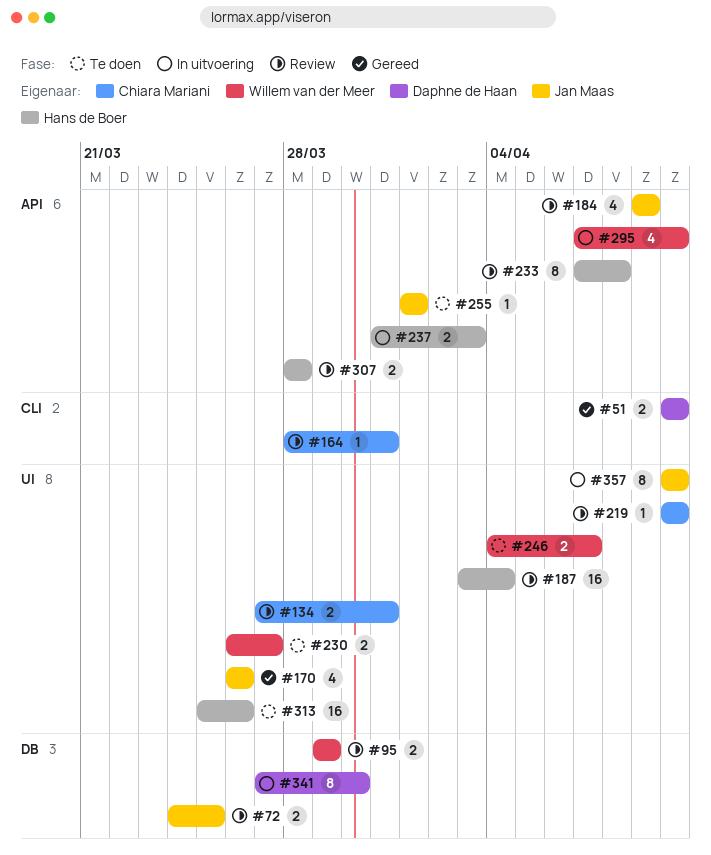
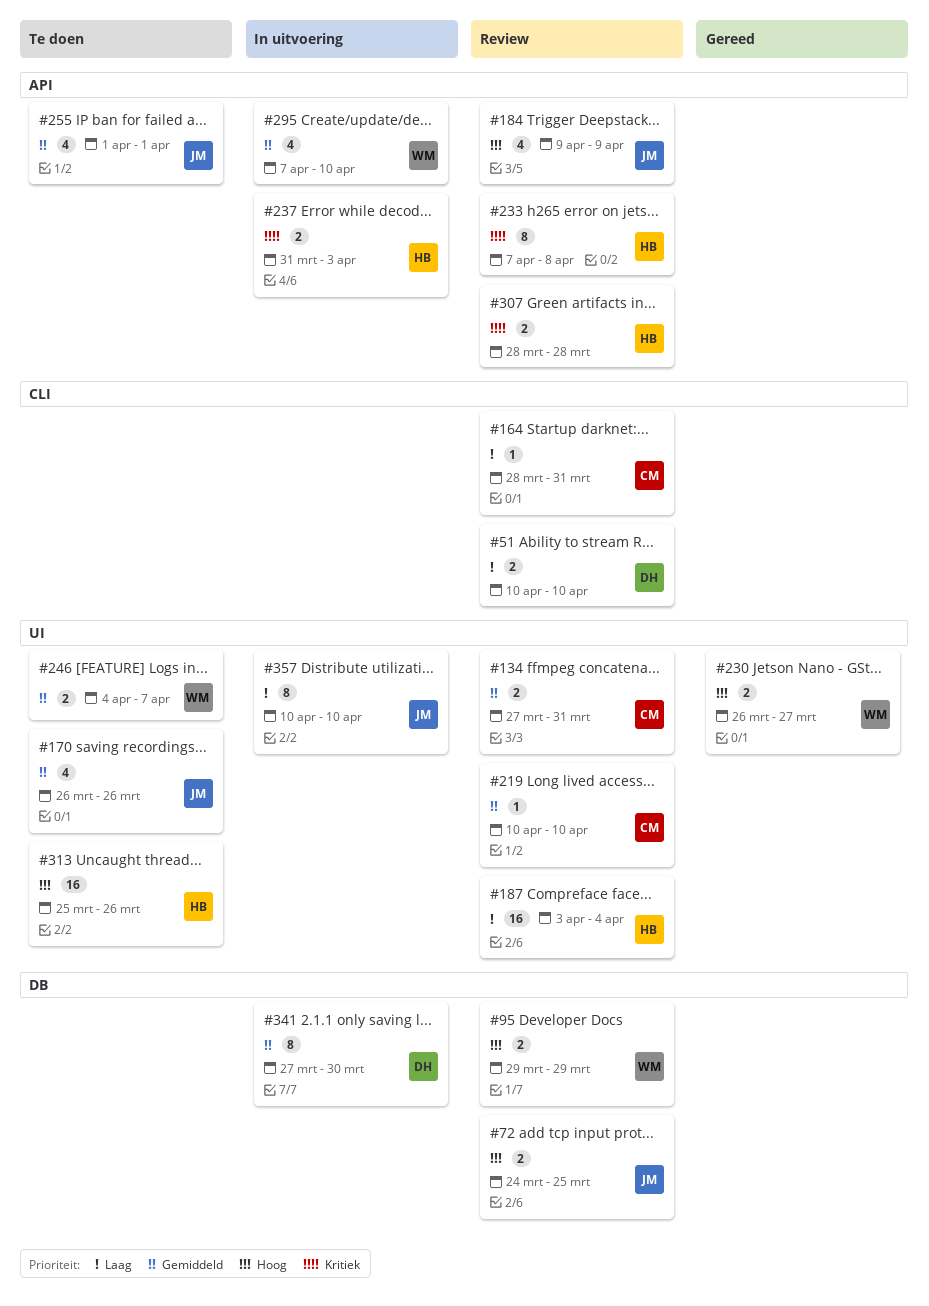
#51, status: Gereed -> Review
#170, status: Gereed -> Te doen
#230, status: Te doen -> Gereed
#255, estimate: 1 -> 4

